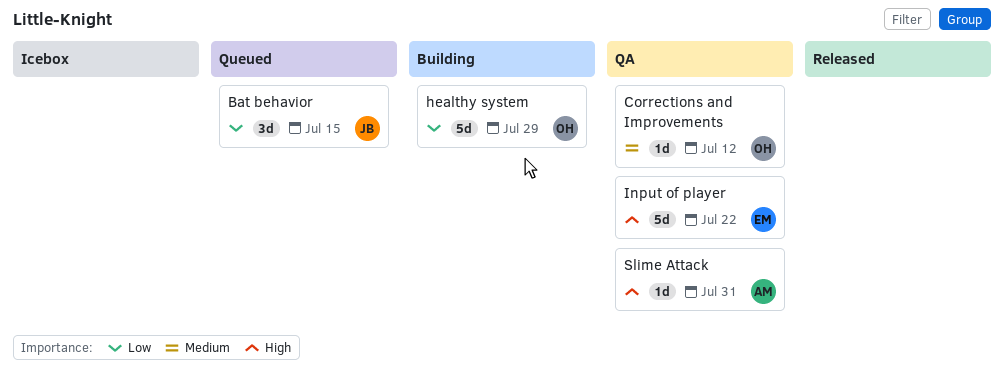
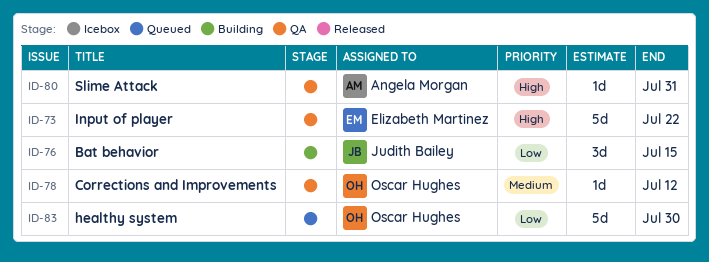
Bat behavior, status: Queued -> Building
healthy system, status: Building -> Queued
healthy system, due: Jul 29 -> Jul 30

